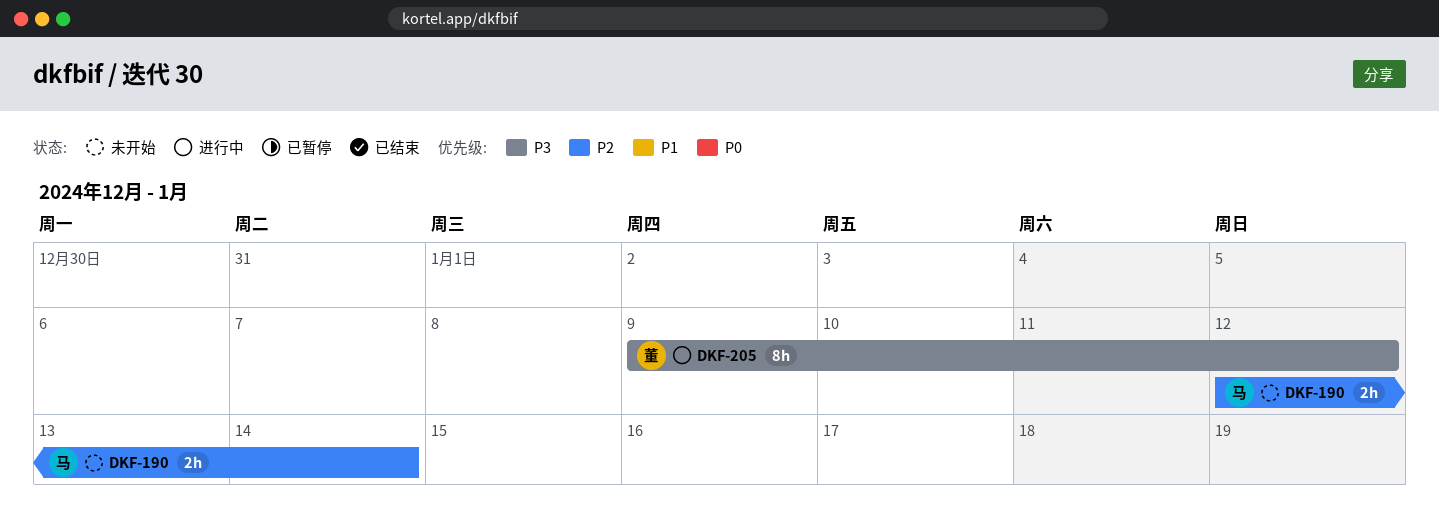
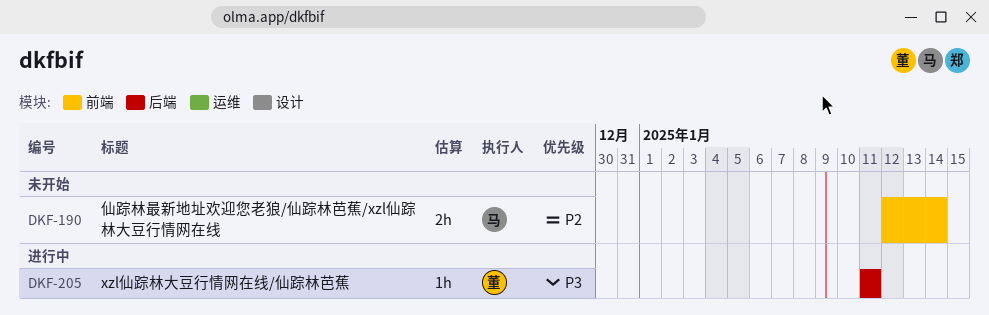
DKF-205, estimate: 8h -> 1h
DKF-205, start: Jan 9 -> Jan 11
DKF-205, due: Jan 12 -> Jan 11

